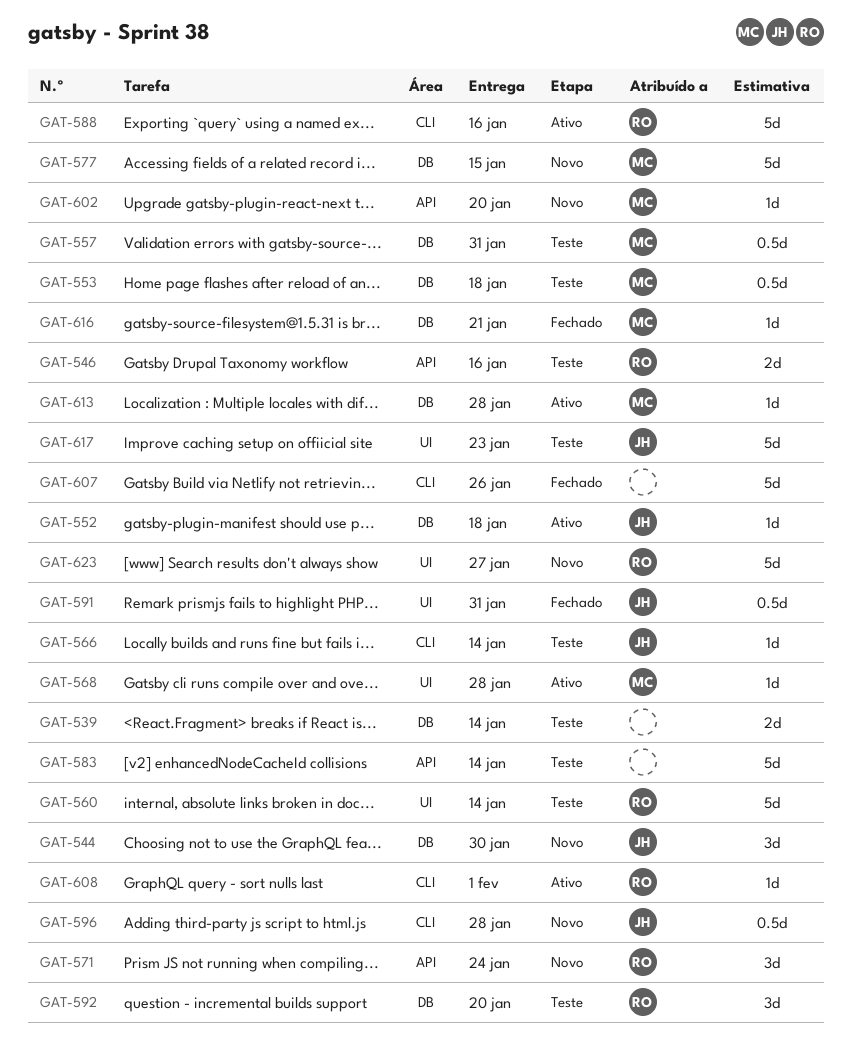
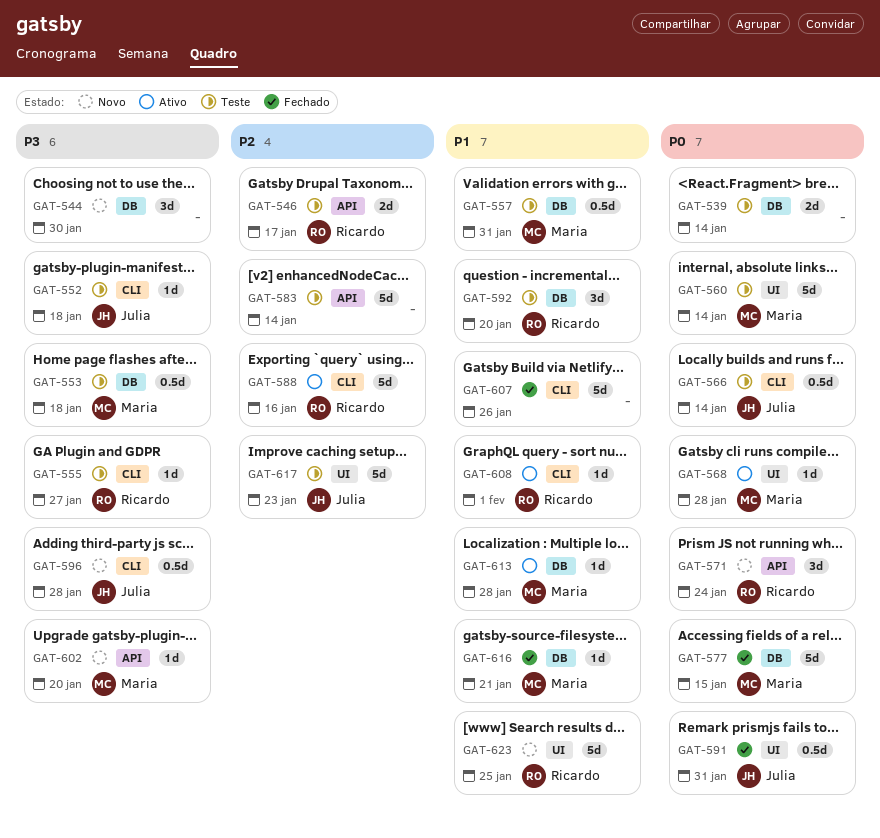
GAT-544, owner: Julia -> none
GAT-546, due: Jan 16 -> Jan 17
GAT-552, status: Ativo -> Teste
GAT-552, label: DB -> CLI
GAT-555: none -> present
GAT-560, owner: Ricardo -> Maria
GAT-566, estimate: 1d -> 0.5d
GAT-577, status: Novo -> Fechado
GAT-623, due: Jan 27 -> Jan 25

